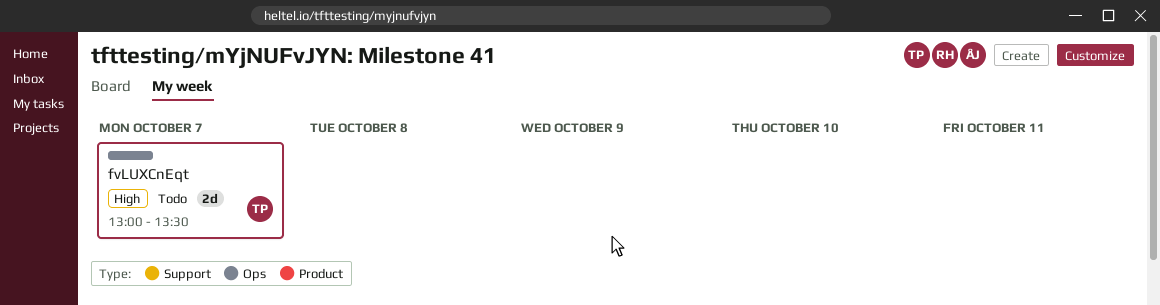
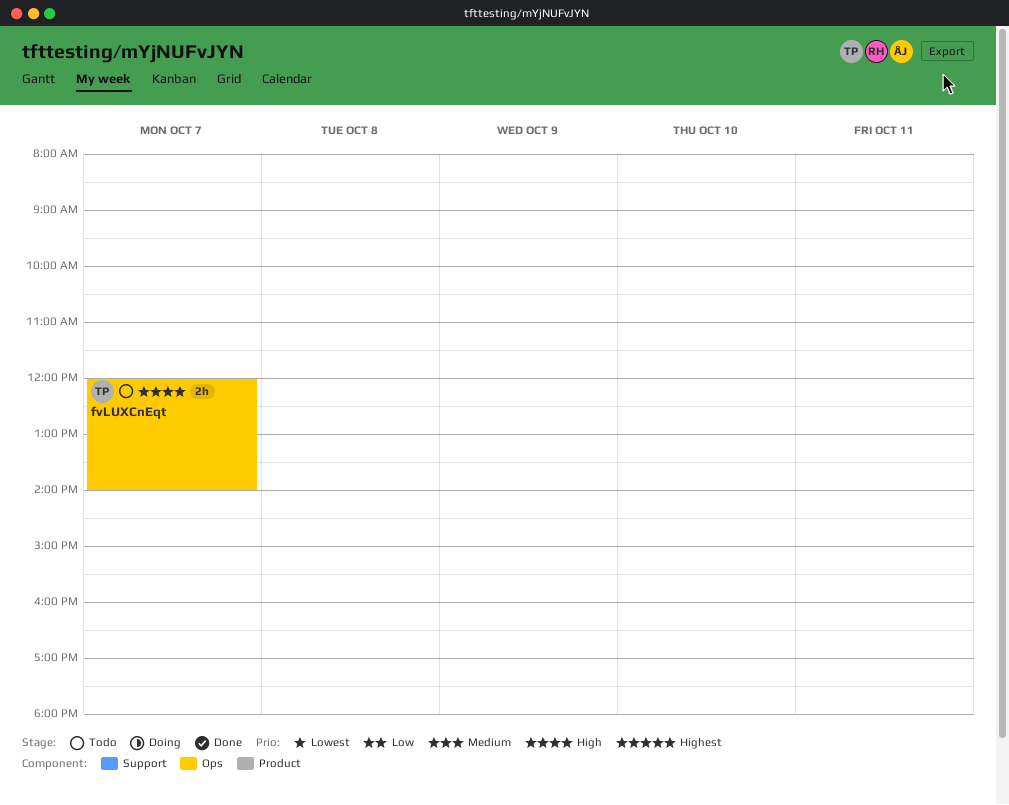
fvLUXCnEqt, estimate: 2d -> 2h
fvLUXCnEqt, begins: 13:00 -> 12:00
fvLUXCnEqt, ends: 13:30 -> 14:00

